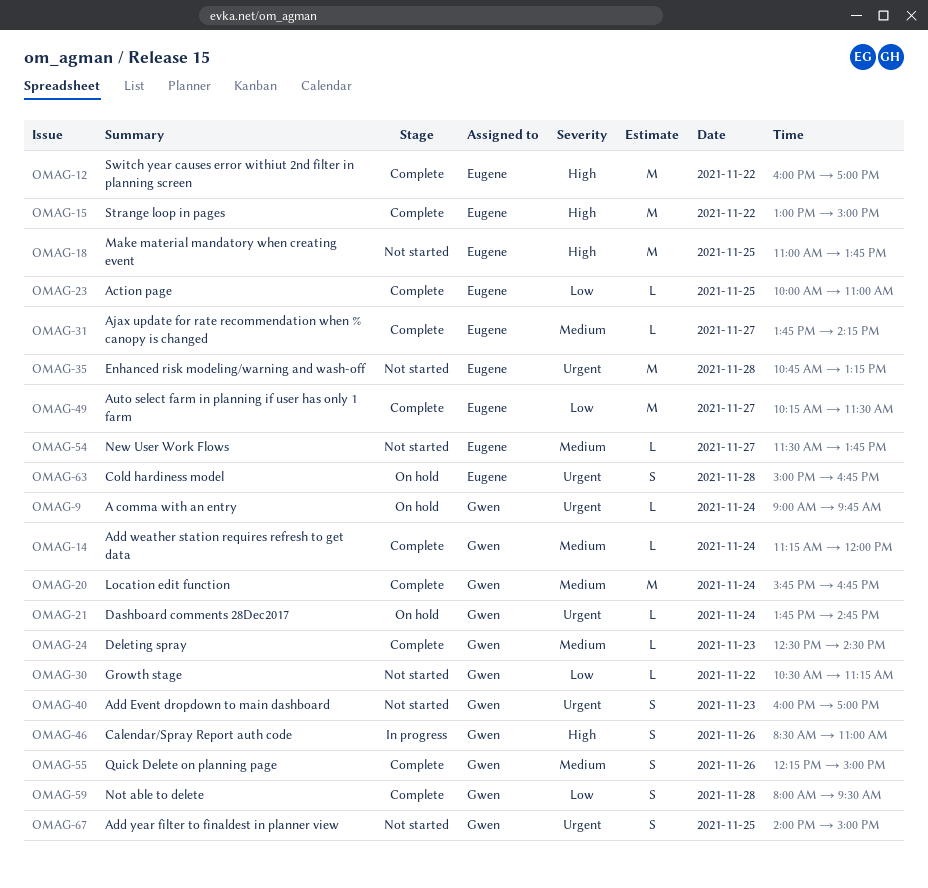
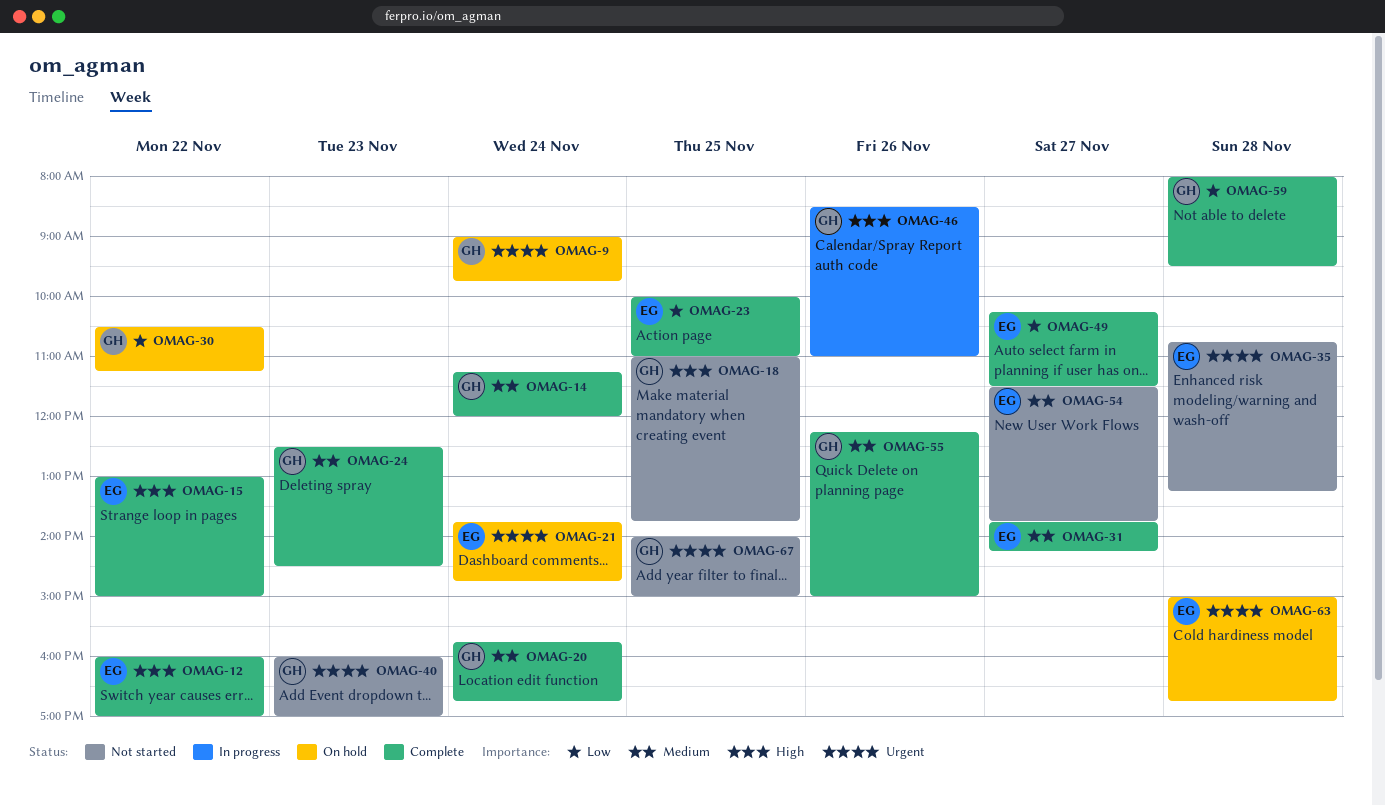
OMAG-18, owner: Eugene -> Gwen
OMAG-21, owner: Gwen -> Eugene
OMAG-30, status: Not started -> On hold

